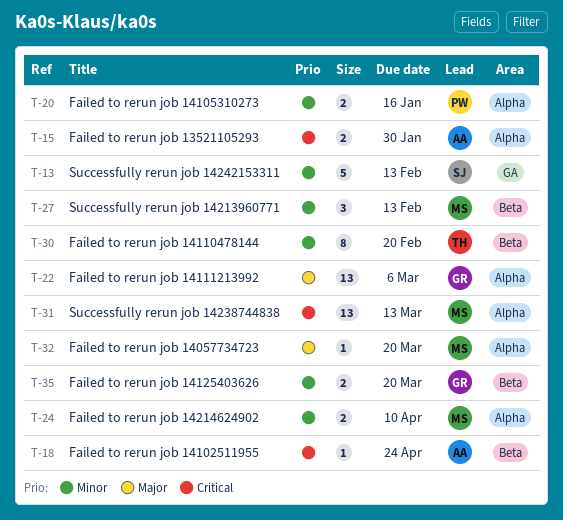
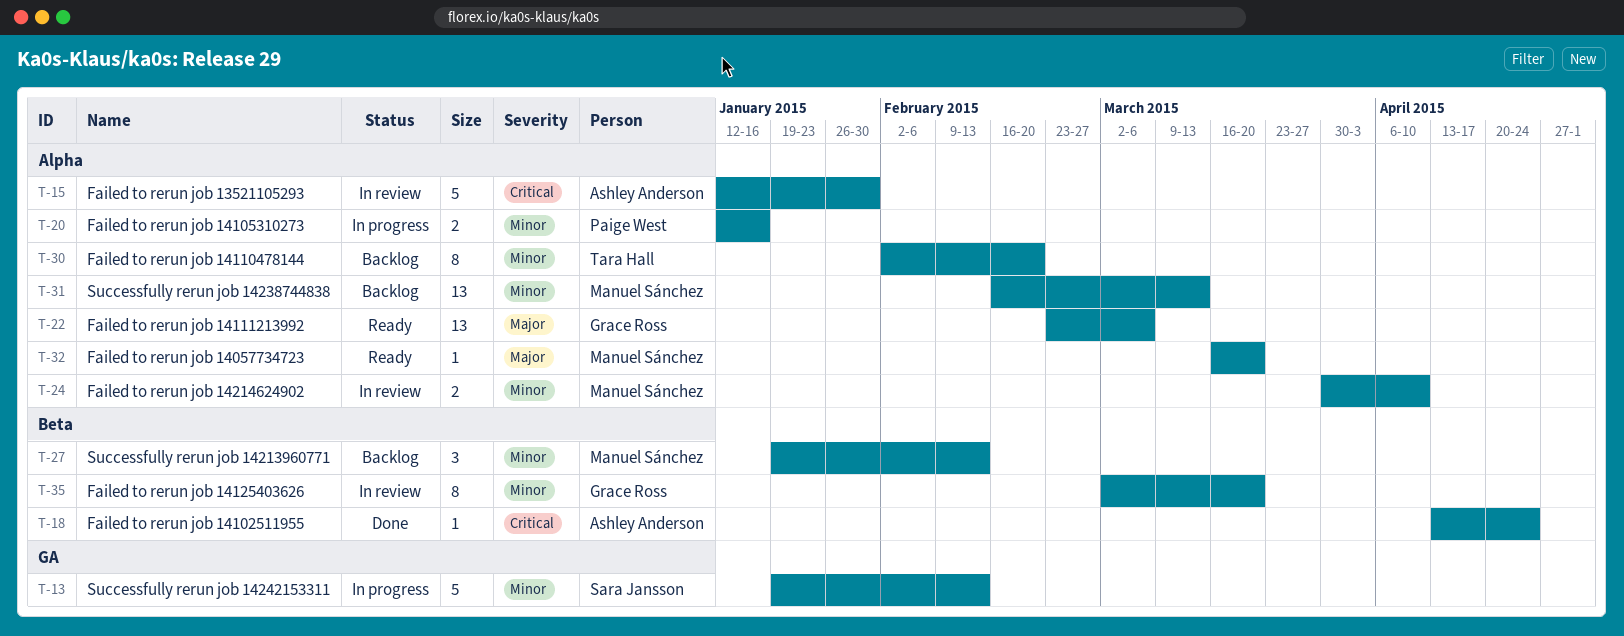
T-15, estimate: 2 -> 5
T-30, label: Beta -> Alpha
T-31, priority: Critical -> Minor
T-35, estimate: 2 -> 8

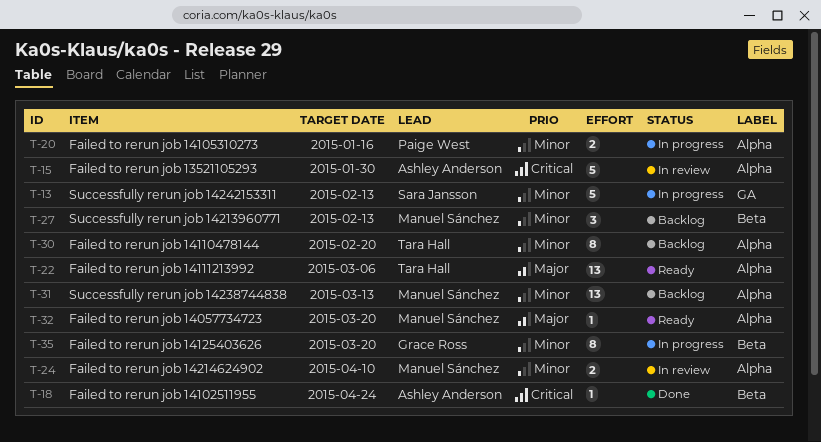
T-22, owner: Grace Ross -> Tara Hall
T-35, status: In review -> In progress

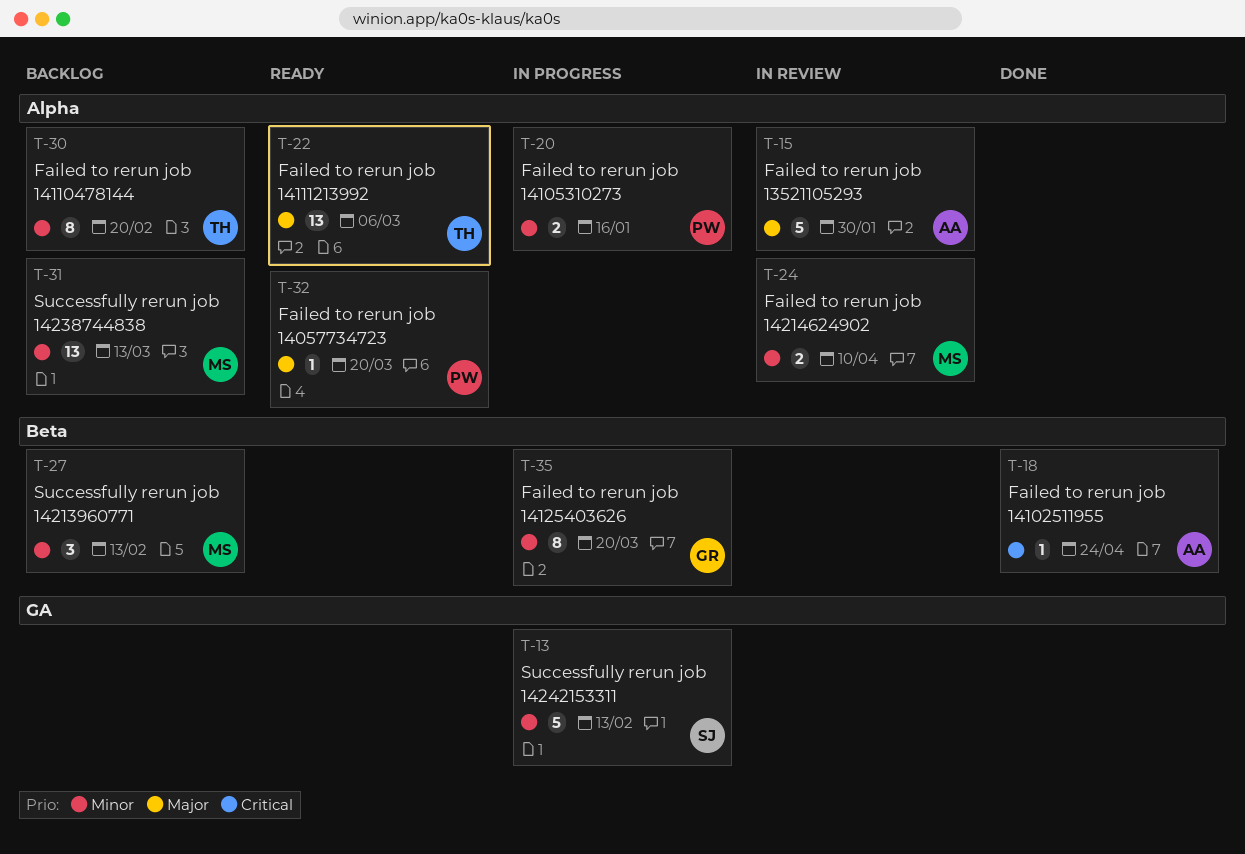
T-15, priority: Critical -> Major
T-32, owner: Manuel Sánchez -> Paige West

